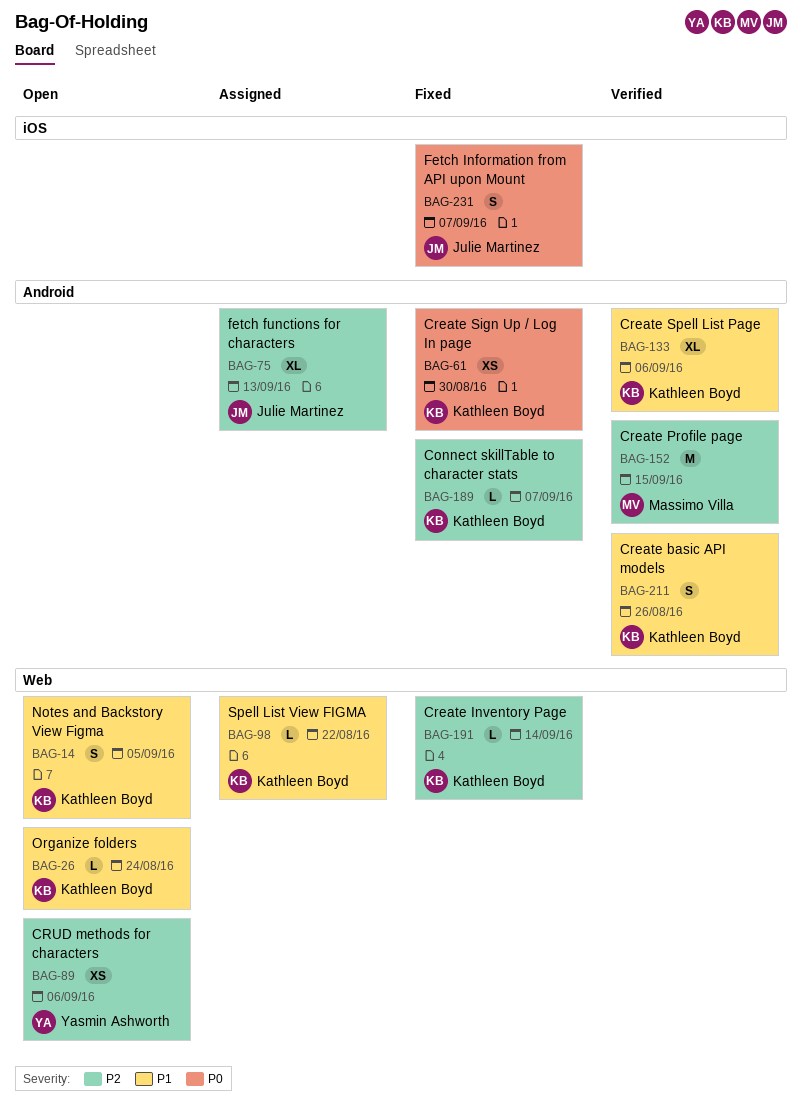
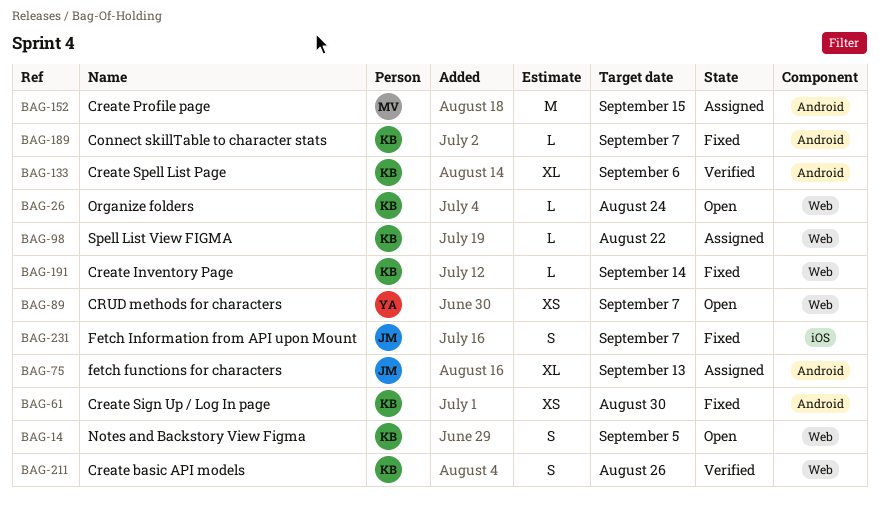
BAG-89, due: Sep 6 -> Sep 7
BAG-152, status: Verified -> Assigned
BAG-211, label: Android -> Web

